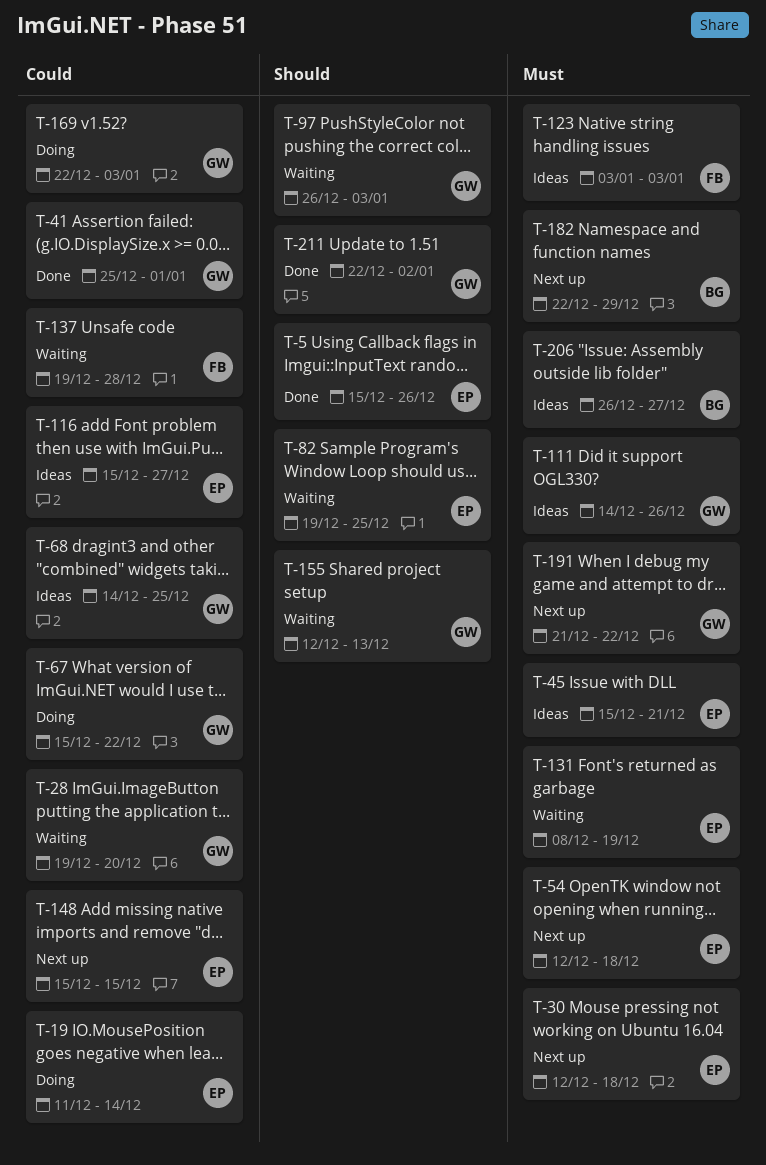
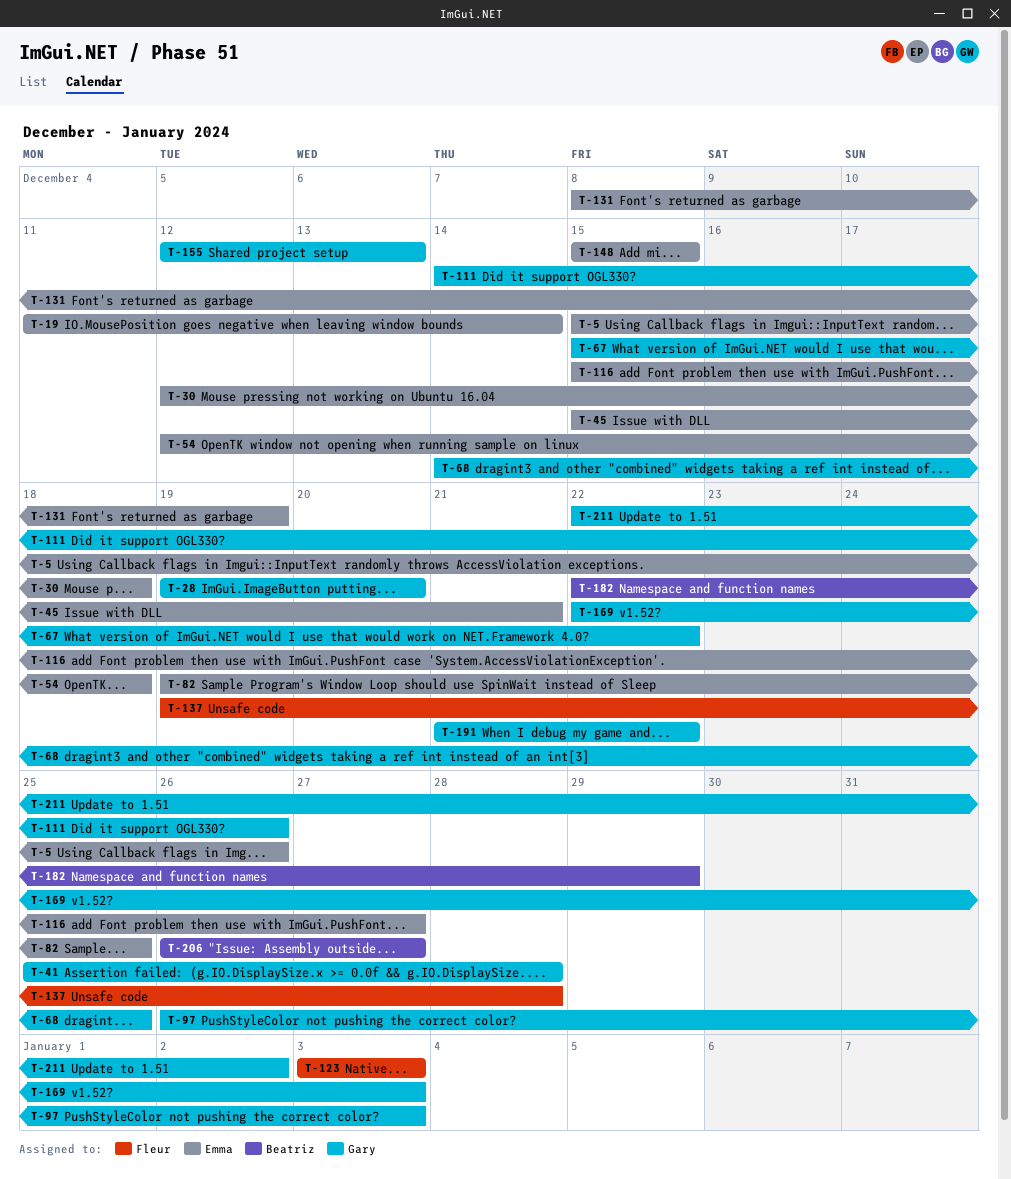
T-41, due: Jan 1 -> Dec 28

